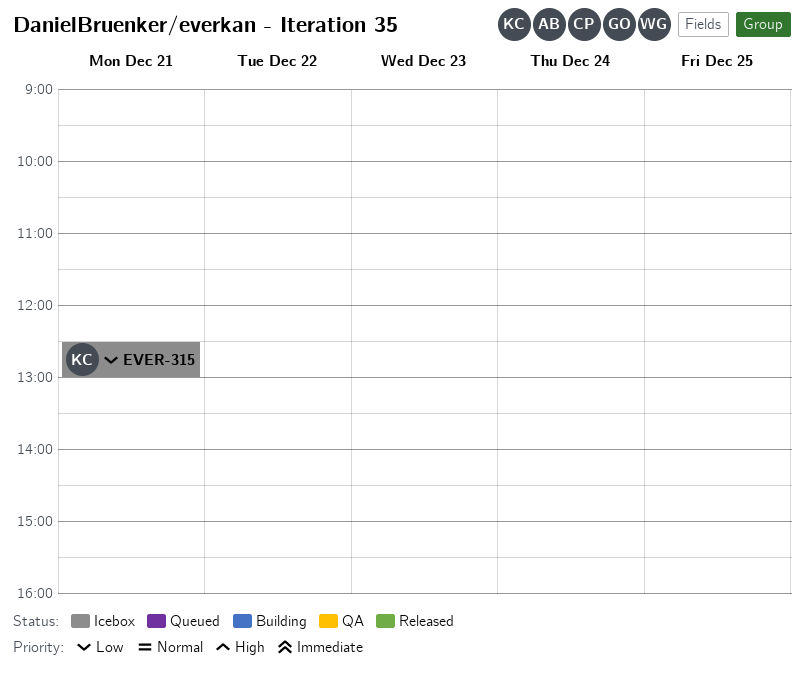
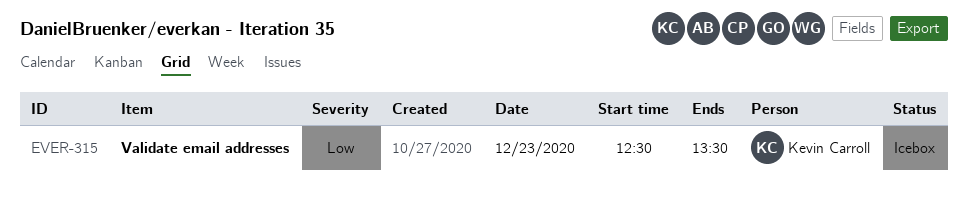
EVER-315, day: Dec 21 -> Dec 23
EVER-315, ends: 13:00 -> 13:30

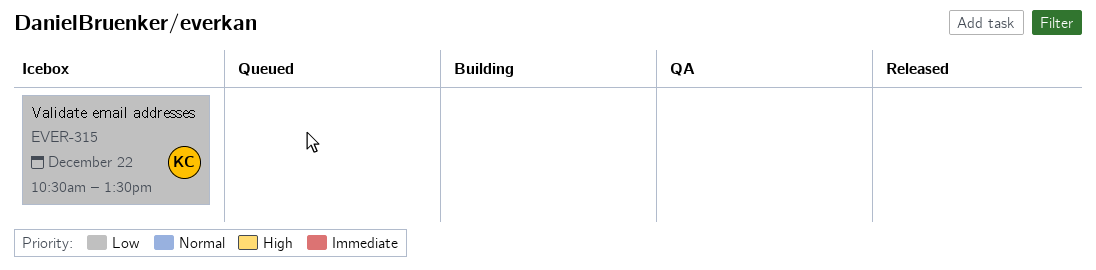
EVER-315, day: Dec 23 -> Dec 22
EVER-315, begins: 12:30 -> 10:30

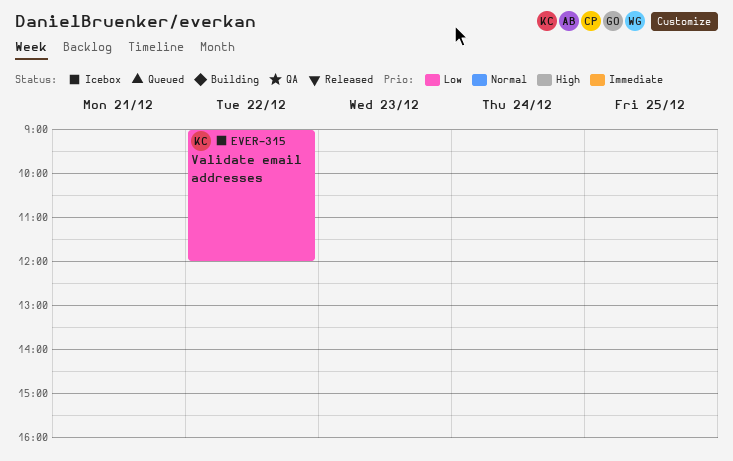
EVER-315, begins: 10:30 -> 09:00
EVER-315, ends: 13:30 -> 12:00

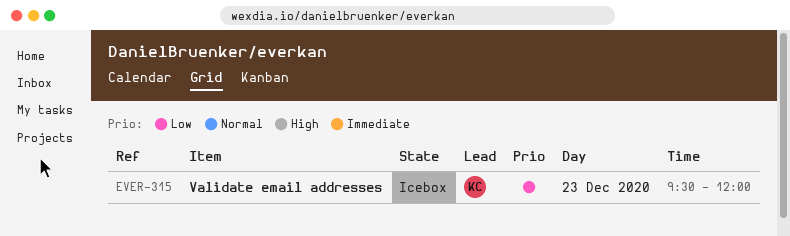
EVER-315, day: Dec 22 -> Dec 23
EVER-315, begins: 09:00 -> 09:30

